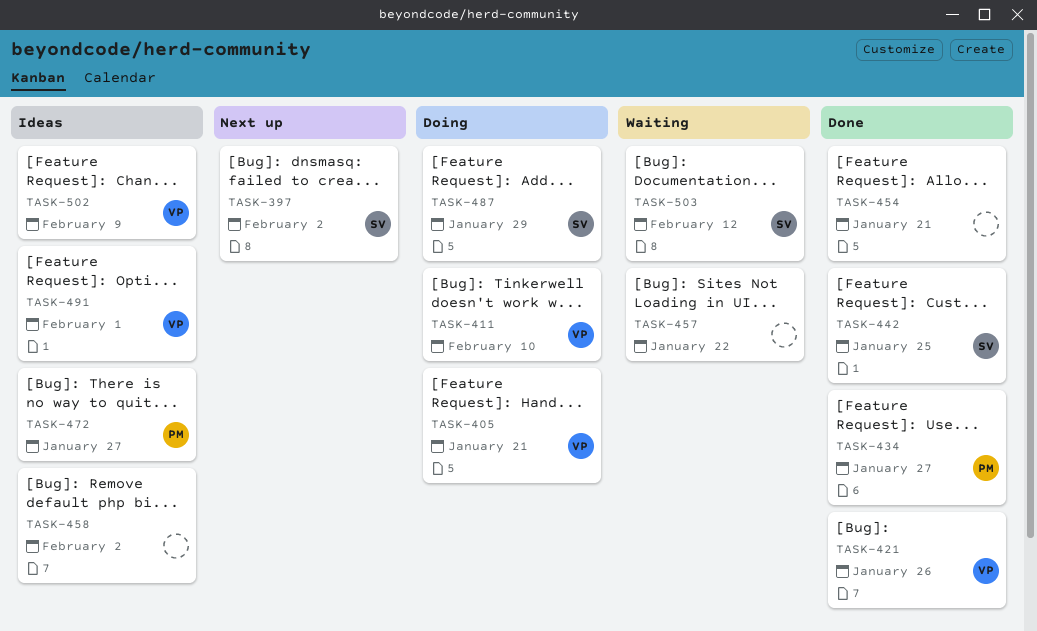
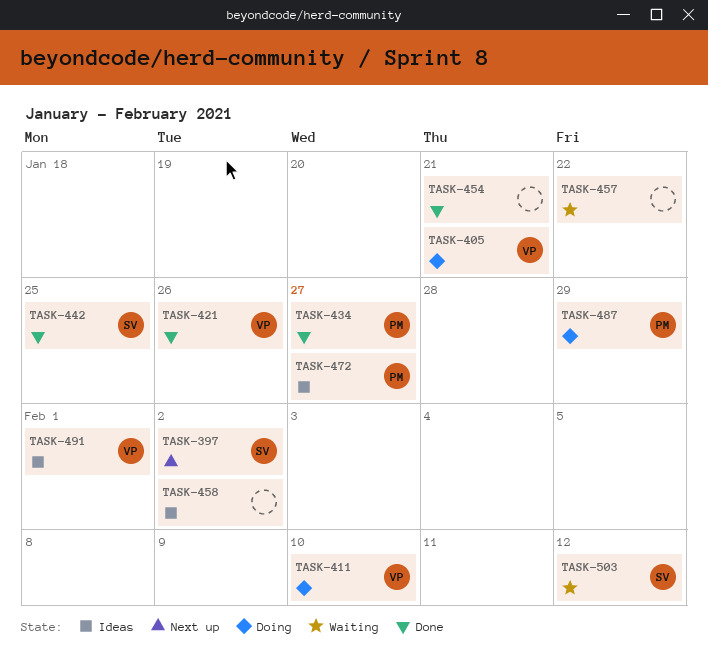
TASK-487, owner: SV -> PM
TASK-502: present -> none

